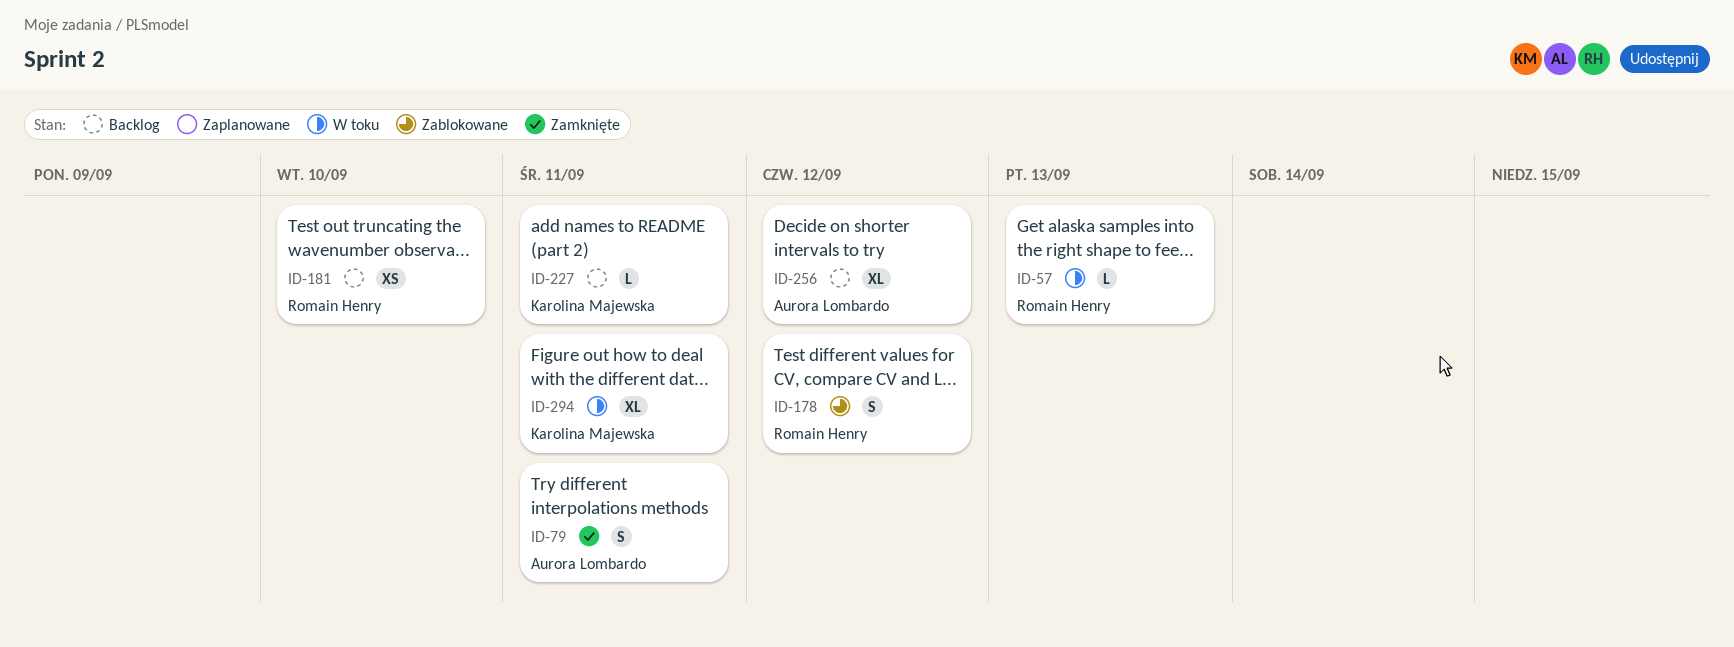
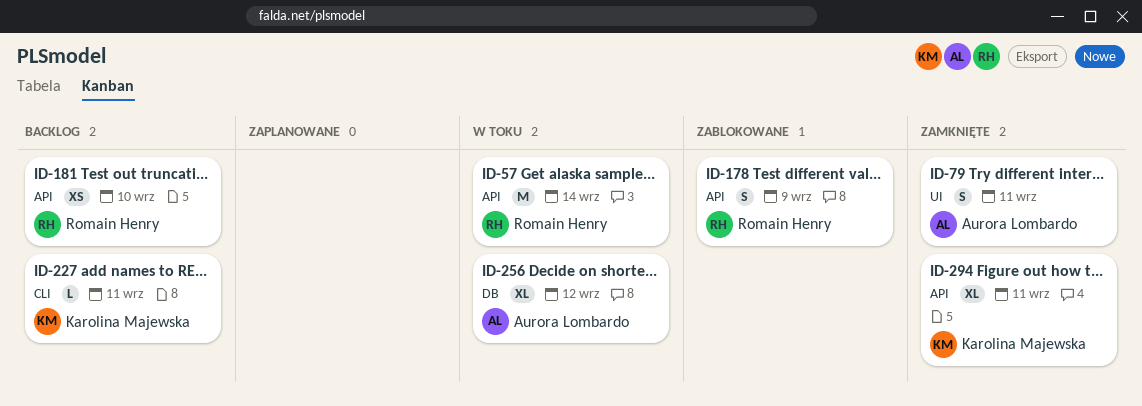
ID-57, estimate: L -> M
ID-57, due: Sep 13 -> Sep 14
ID-178, due: Sep 12 -> Sep 9
ID-256, status: Backlog -> W toku
ID-294, status: W toku -> Zamknięte

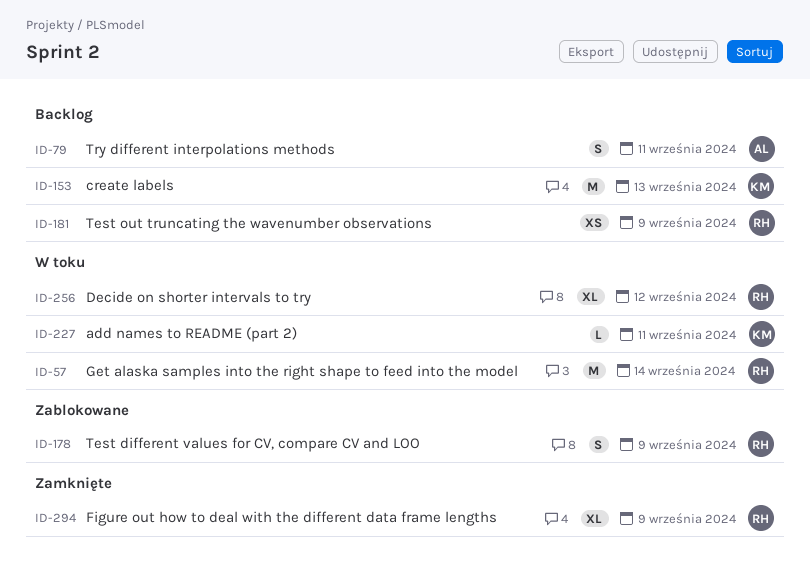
ID-79, status: Zamknięte -> Backlog
ID-153: none -> present
ID-181, due: Sep 10 -> Sep 9
ID-227, status: Backlog -> W toku
ID-256, owner: Aurora Lombardo -> Romain Henry
ID-294, owner: Karolina Majewska -> Romain Henry
ID-294, due: Sep 11 -> Sep 9

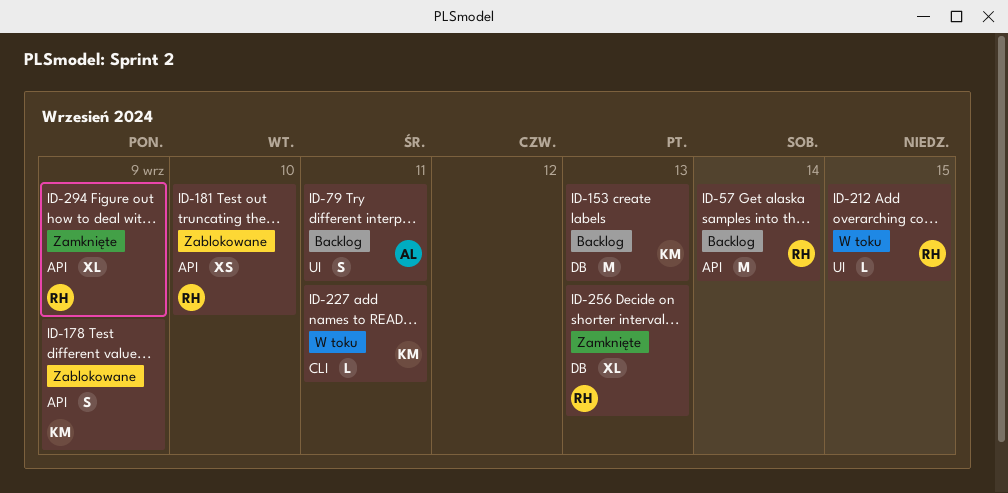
ID-57, status: W toku -> Backlog
ID-178, owner: RH -> KM
ID-181, status: Backlog -> Zablokowane
ID-181, due: Sep 9 -> Sep 10
ID-212: none -> present
ID-256, status: W toku -> Zamknięte
ID-256, due: Sep 12 -> Sep 13

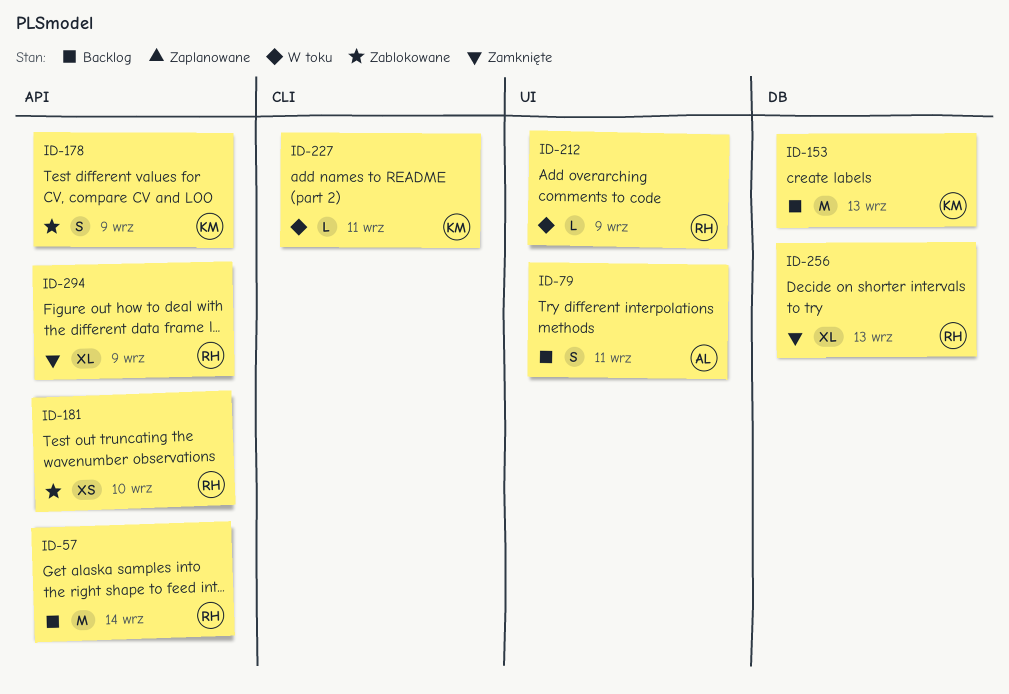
ID-212, due: Sep 15 -> Sep 9

